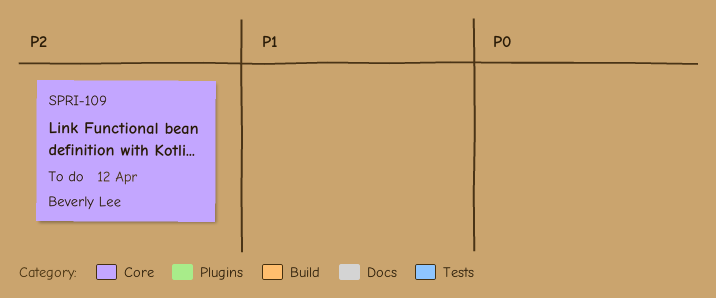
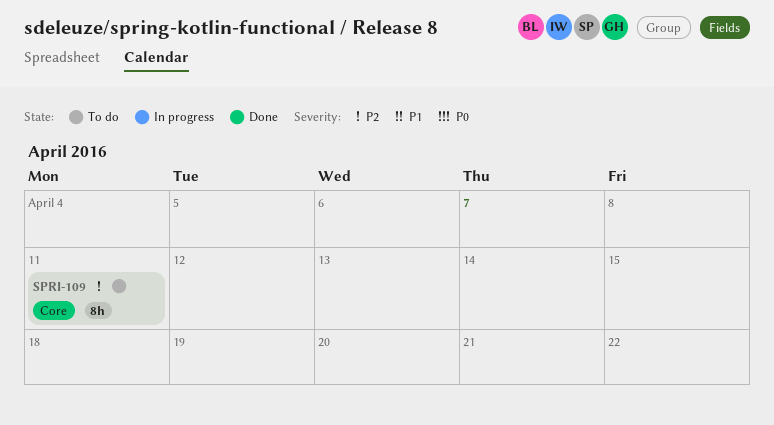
SPRI-109, due: Apr 12 -> Apr 11

